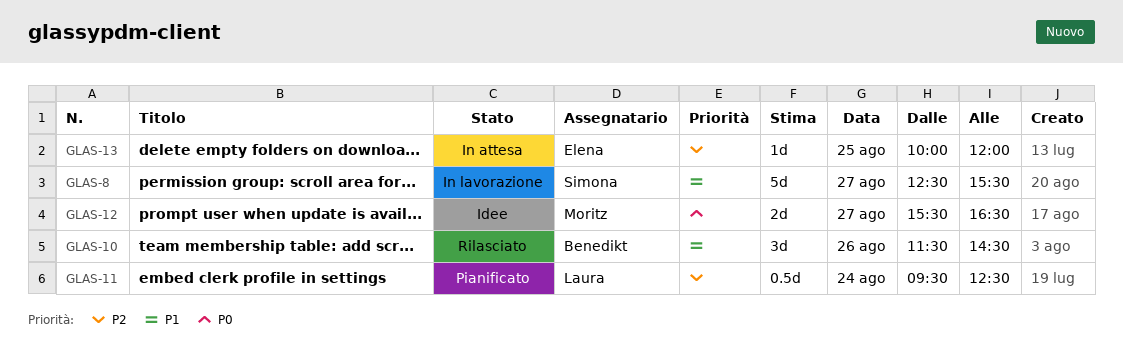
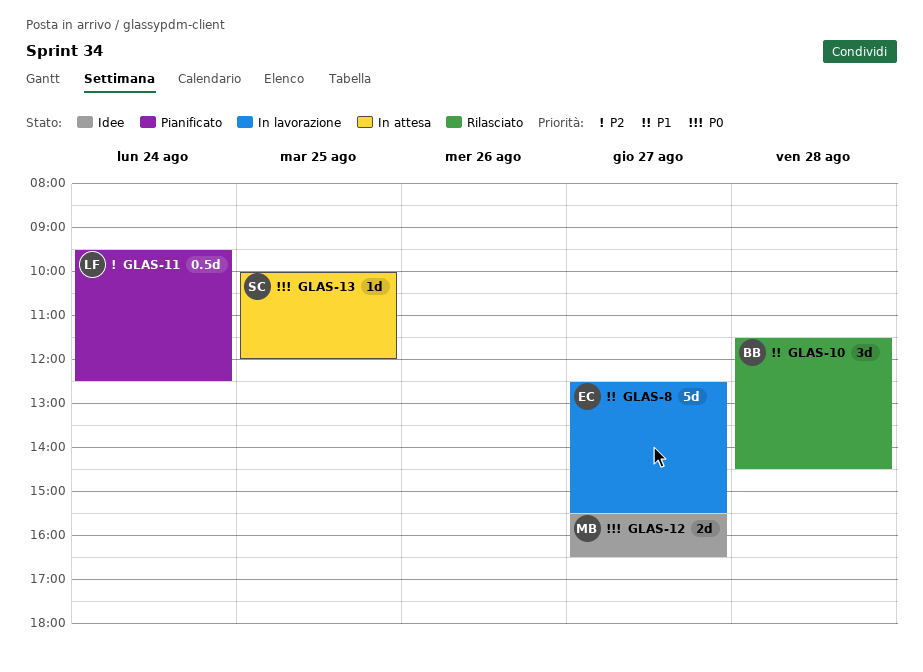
GLAS-8, owner: Simona -> Elena
GLAS-10, day: Aug 26 -> Aug 28
GLAS-13, owner: Elena -> Simona
GLAS-13, priority: P2 -> P0

